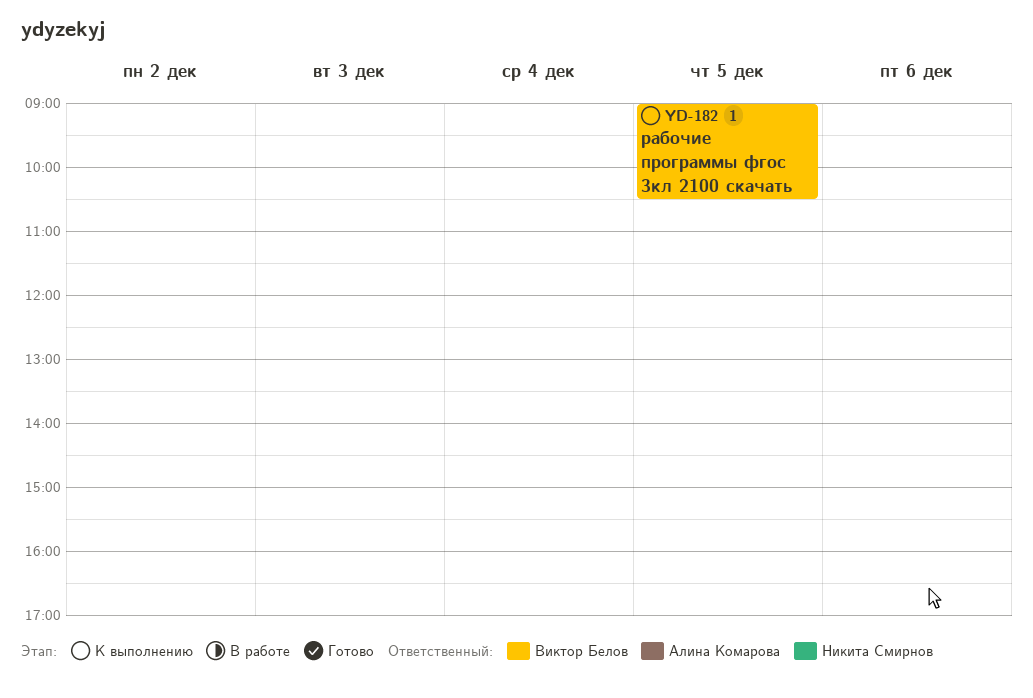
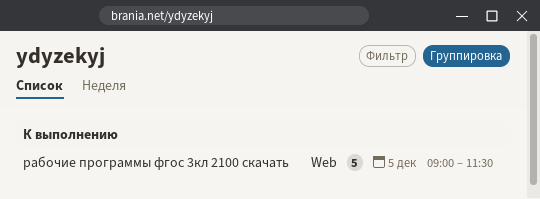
рабочие программы фгос 3кл 2100 скачать, estimate: 1 -> 5
рабочие программы фгос 3кл 2100 скачать, ends: 10:30 -> 11:30

